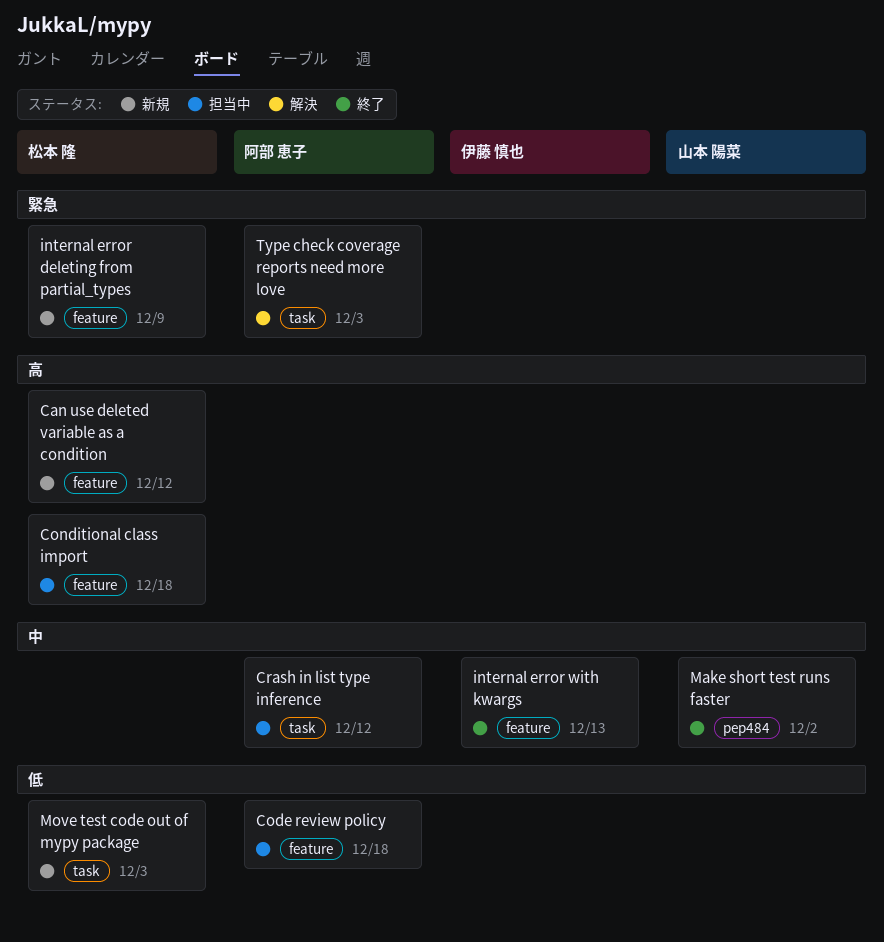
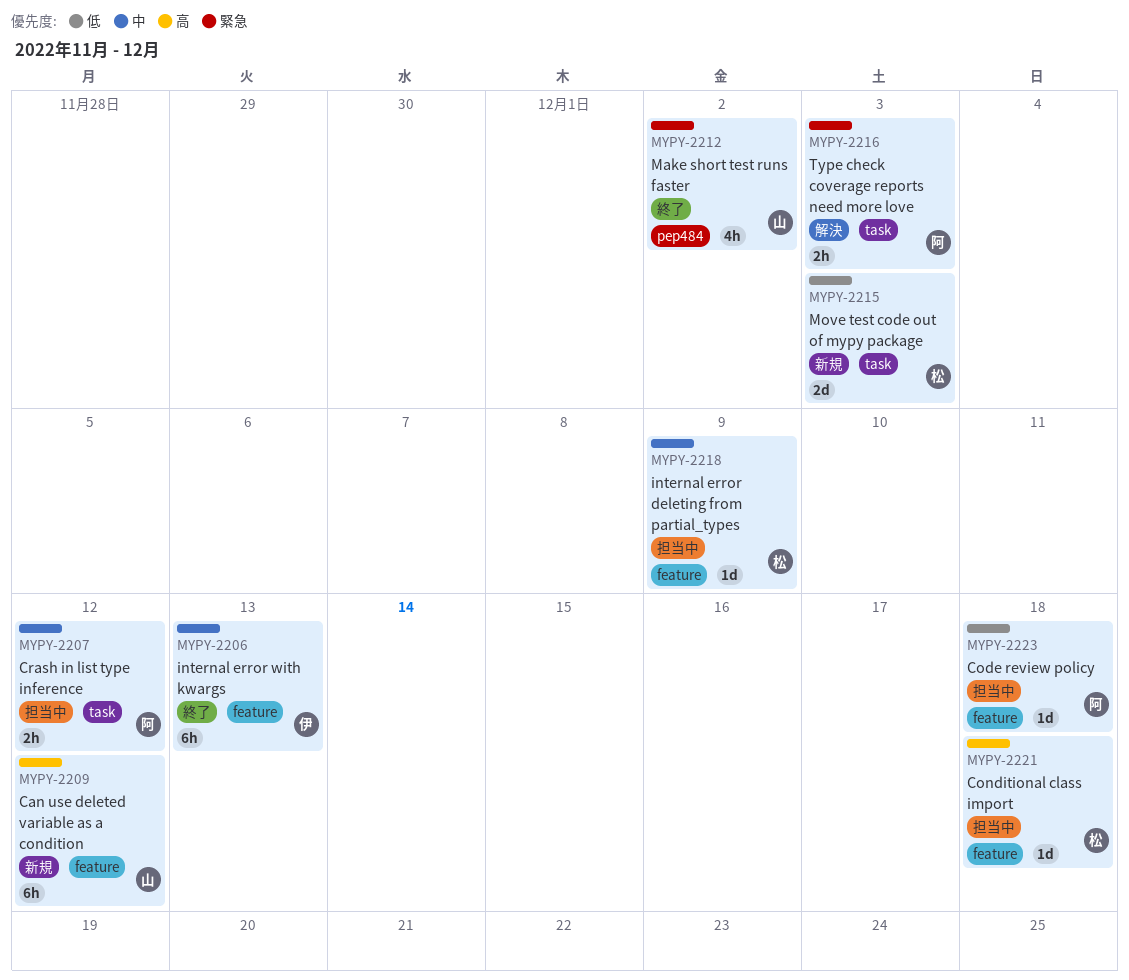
Can use deleted variable as a condition, owner: 松本 隆 -> 山本 陽菜
internal error deleting from partial_types, status: 新規 -> 担当中
internal error deleting from partial_types, priority: 緊急 -> 中
Make short test runs faster, priority: 中 -> 緊急

